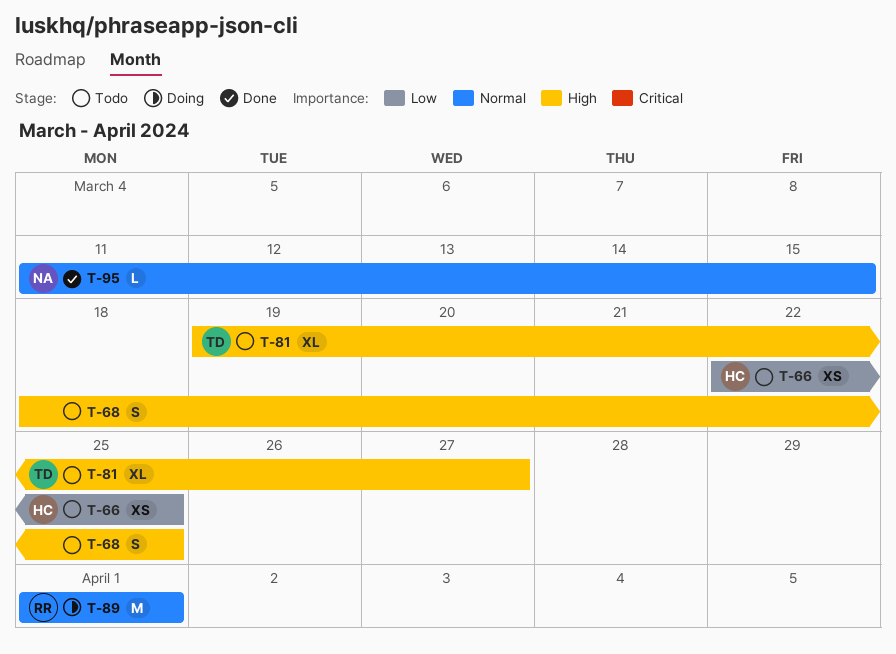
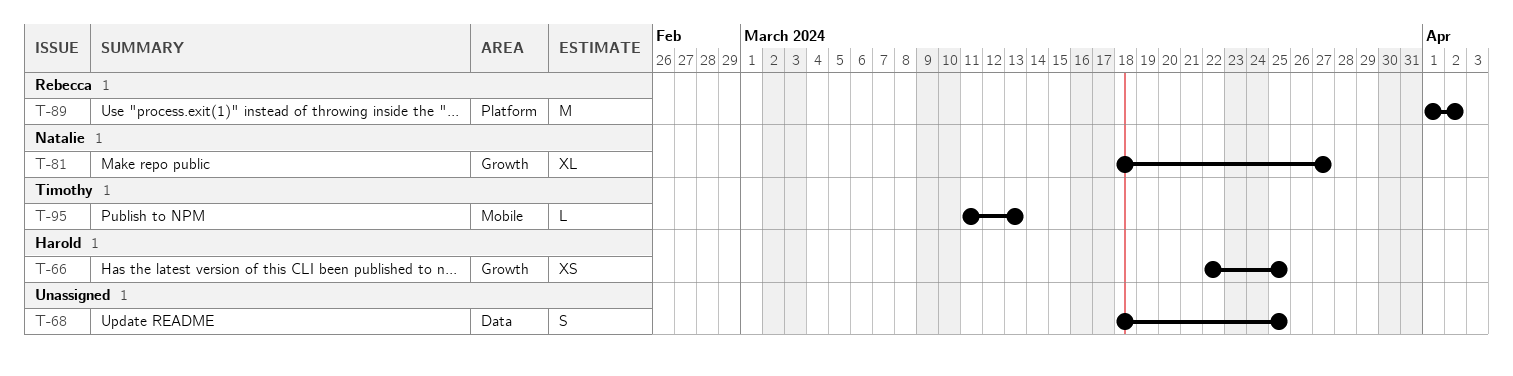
T-81, owner: Timothy -> Natalie
T-81, start: Mar 19 -> Mar 18
T-89, due: Apr 1 -> Apr 2
T-95, owner: Natalie -> Timothy
T-95, due: Mar 15 -> Mar 13

